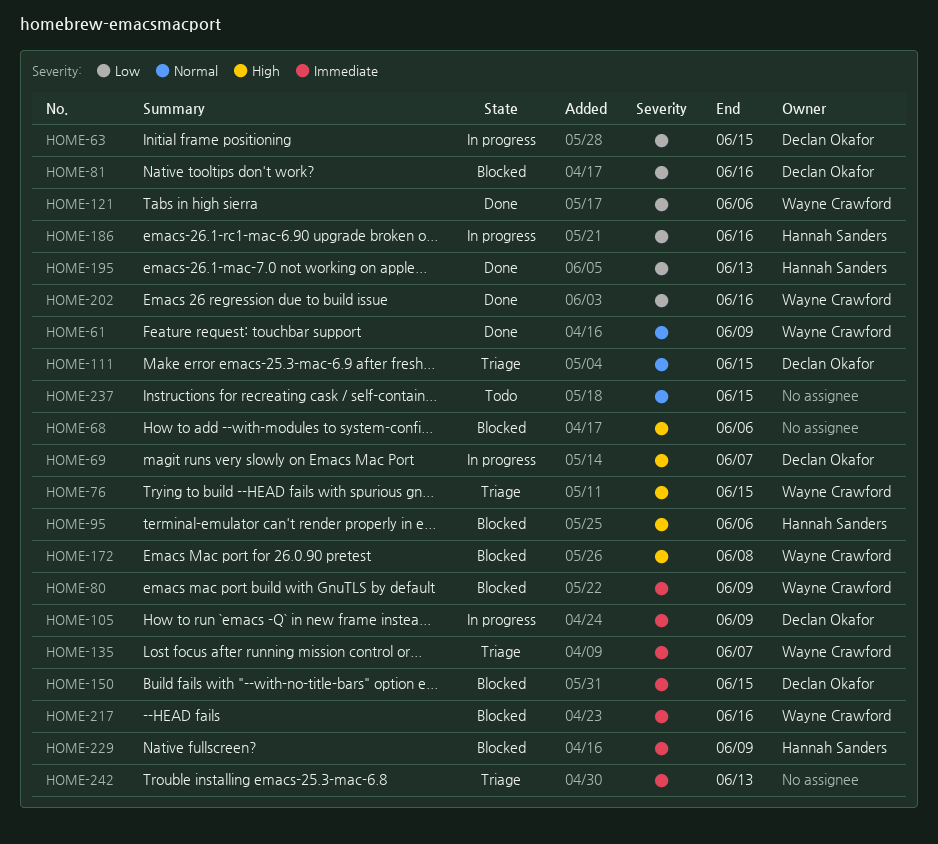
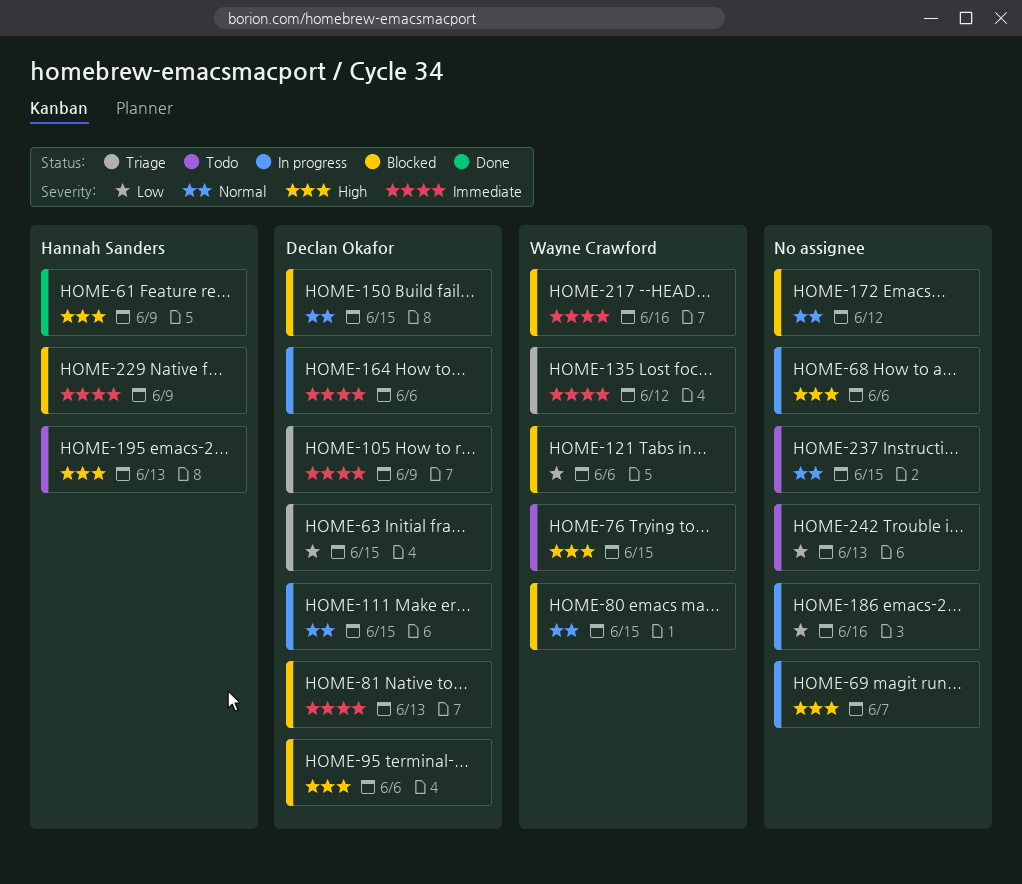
HOME-61, owner: Wayne Crawford -> Hannah Sanders
HOME-61, priority: Normal -> High
HOME-63, status: In progress -> Triage
HOME-68, status: Blocked -> In progress
HOME-69, owner: Declan Okafor -> none
HOME-76, status: Triage -> Todo
HOME-80, priority: Immediate -> Normal
HOME-80, due: Jun 9 -> Jun 15
HOME-81, priority: Low -> Immediate
HOME-81, due: Jun 16 -> Jun 13
HOME-95, owner: Hannah Sanders -> Declan Okafor
HOME-105, status: In progress -> Triage
HOME-111, status: Triage -> In progress
HOME-121, status: Done -> Blocked
HOME-135, due: Jun 7 -> Jun 12
HOME-150, priority: Immediate -> Normal
HOME-164: none -> present
HOME-172, owner: Wayne Crawford -> none
HOME-172, priority: High -> Normal
HOME-172, due: Jun 8 -> Jun 12
HOME-186, owner: Hannah Sanders -> none
HOME-195, status: Done -> Todo
HOME-195, priority: Low -> High
HOME-202: present -> none
HOME-242, status: Triage -> Todo
HOME-242, priority: Immediate -> Low

